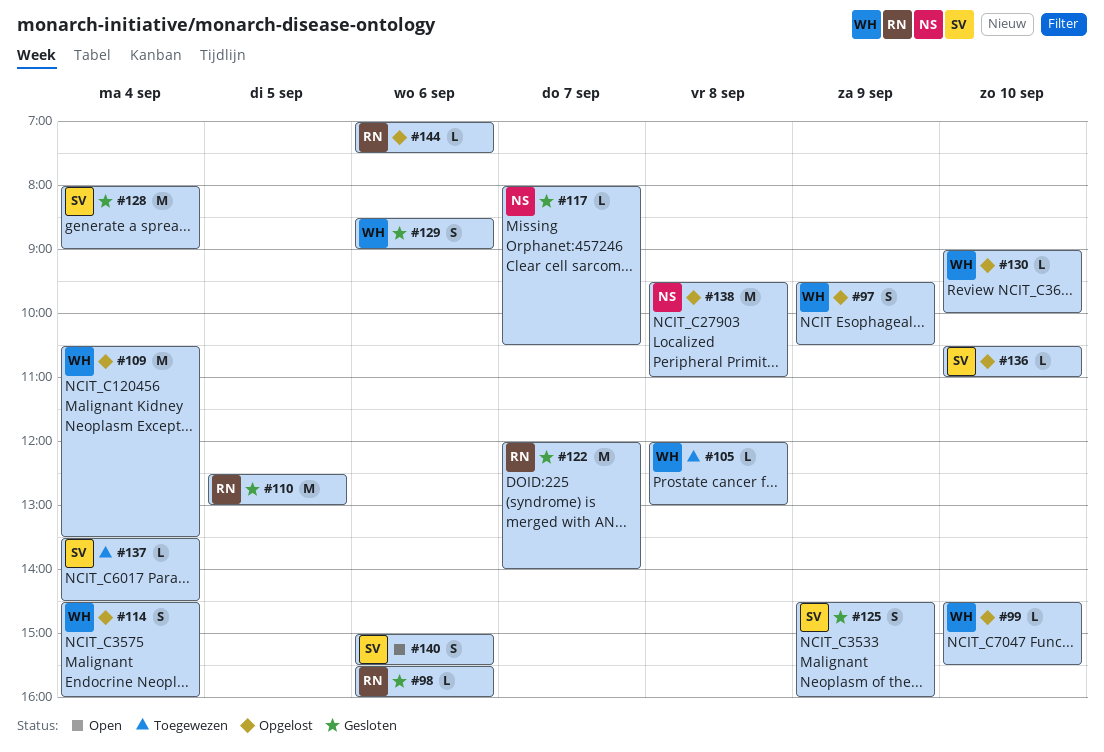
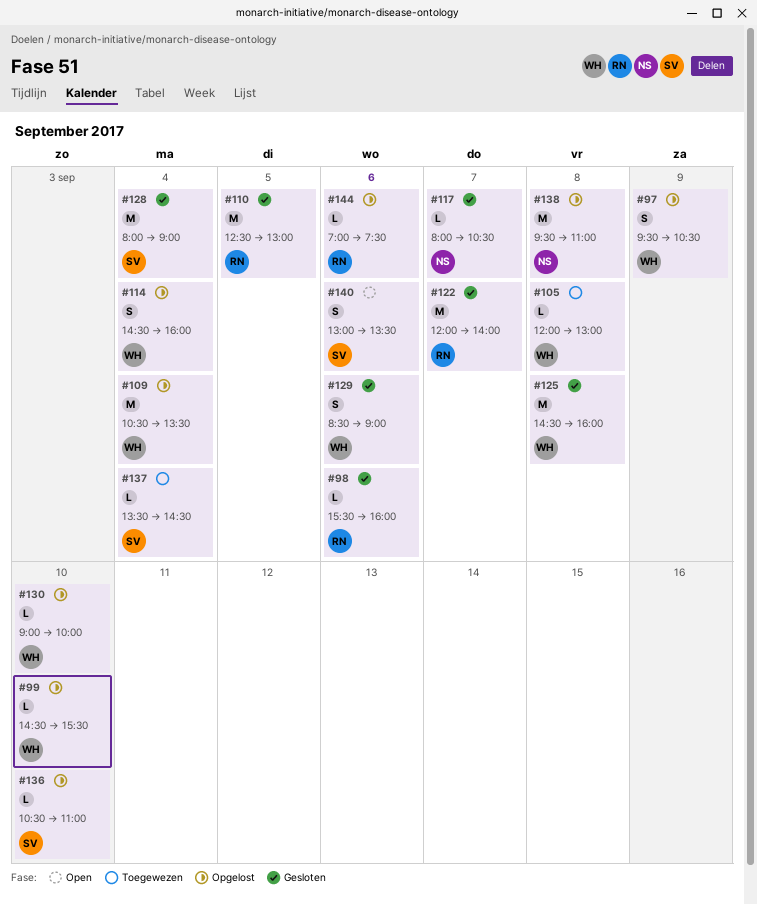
#125, owner: SV -> WH
#125, estimate: S -> M
#125, day: Sep 9 -> Sep 8
#140, begins: 15:00 -> 13:00
#140, ends: 15:30 -> 13:30

